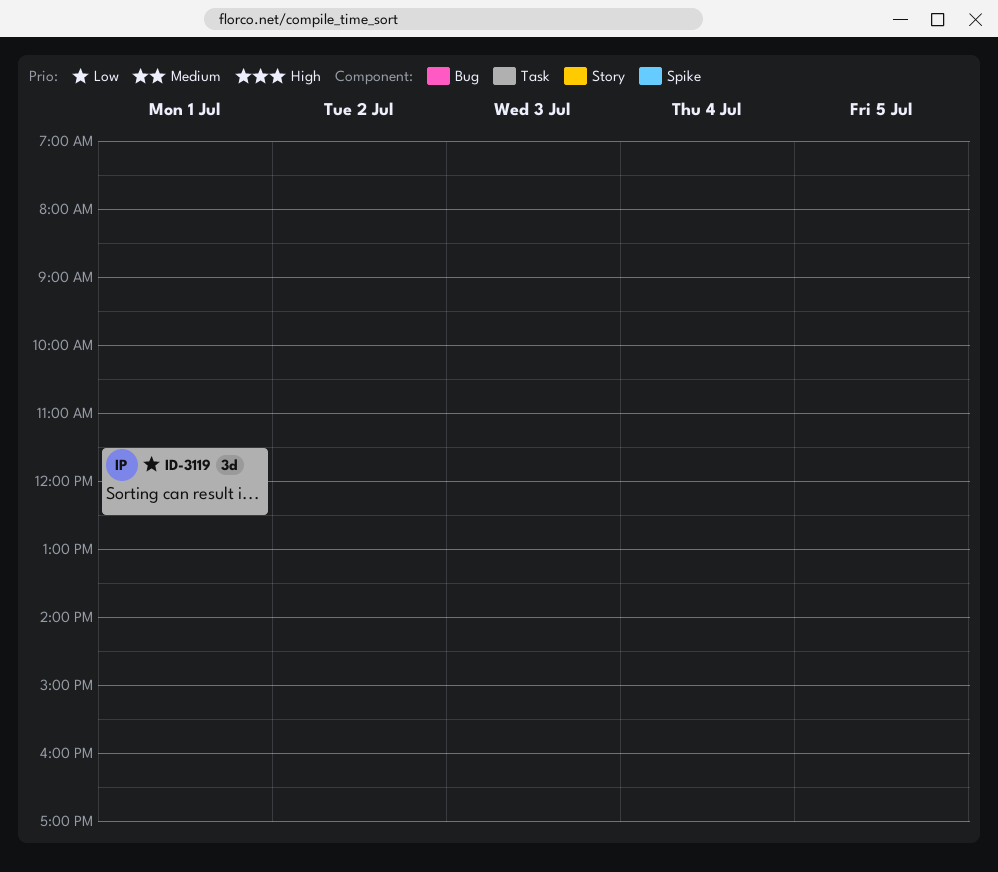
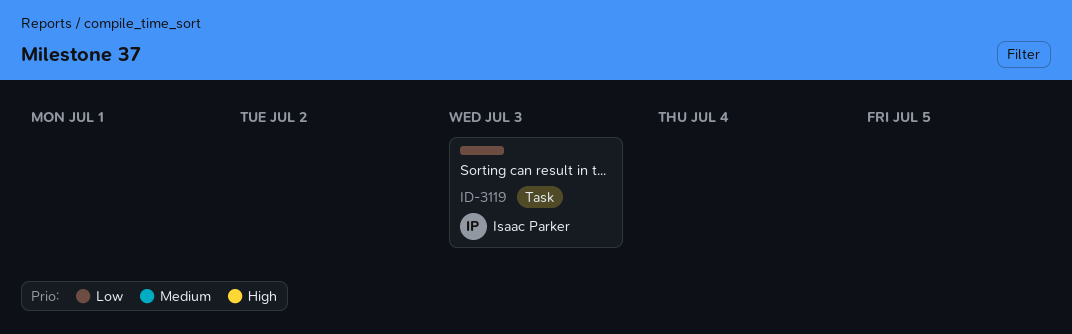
ID-3119, day: Jul 1 -> Jul 3

